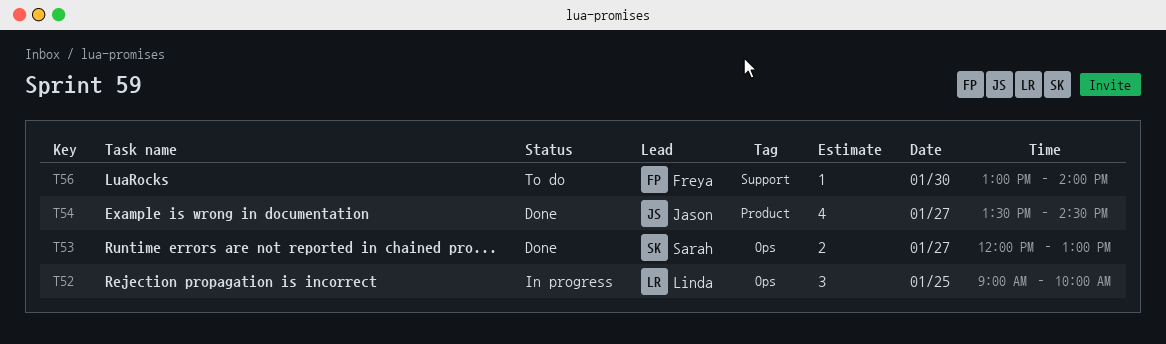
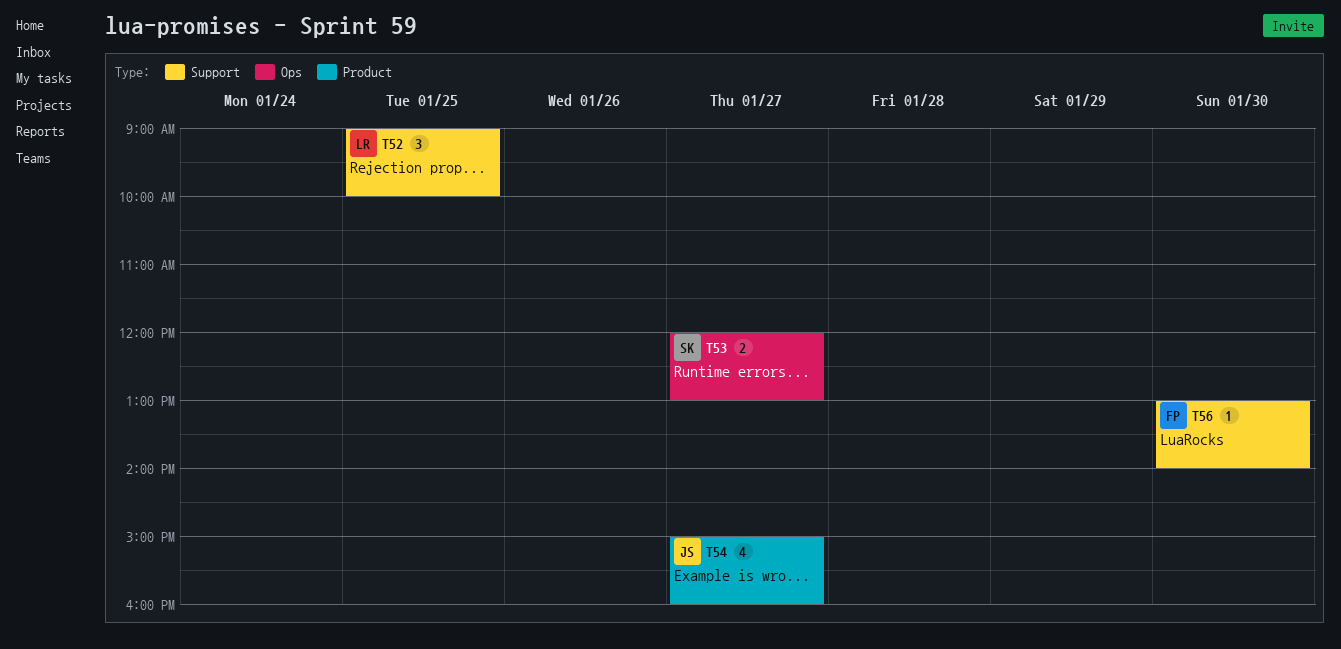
T52, label: Ops -> Support
T54, begins: 13:30 -> 15:00
T54, ends: 14:30 -> 16:00

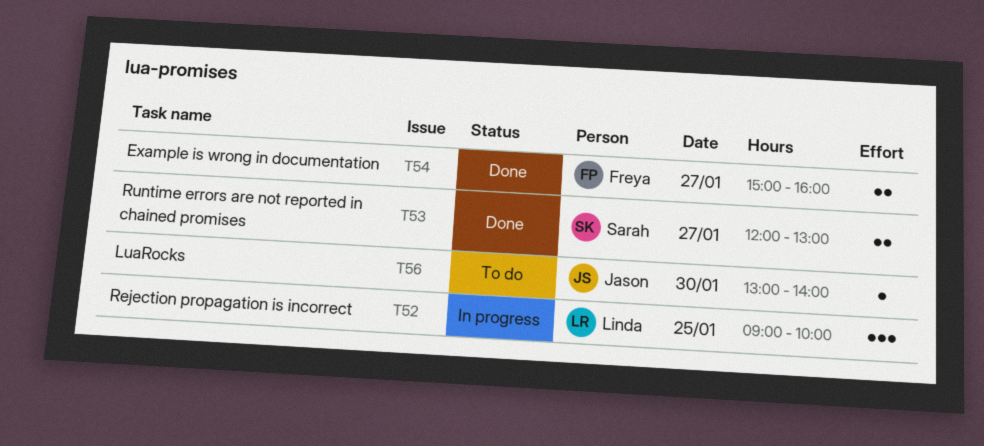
T54, owner: Jason -> Freya
T54, estimate: 4 -> 2
T56, owner: Freya -> Jason

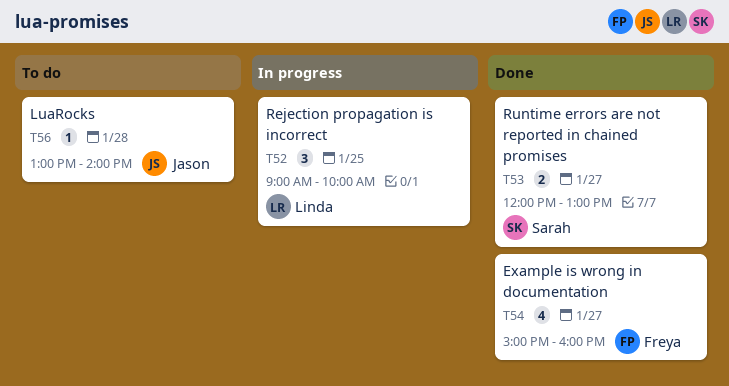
T54, estimate: 2 -> 4
T56, day: Jan 30 -> Jan 28

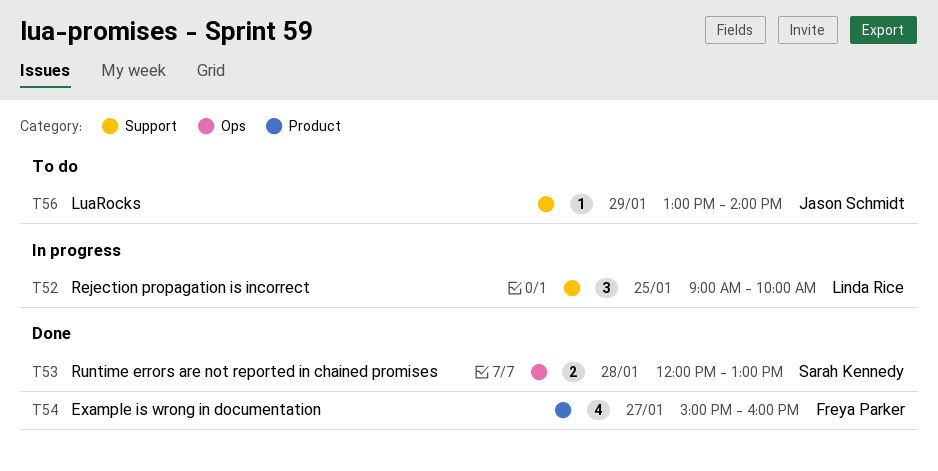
T53, day: Jan 27 -> Jan 28
T56, day: Jan 28 -> Jan 29

